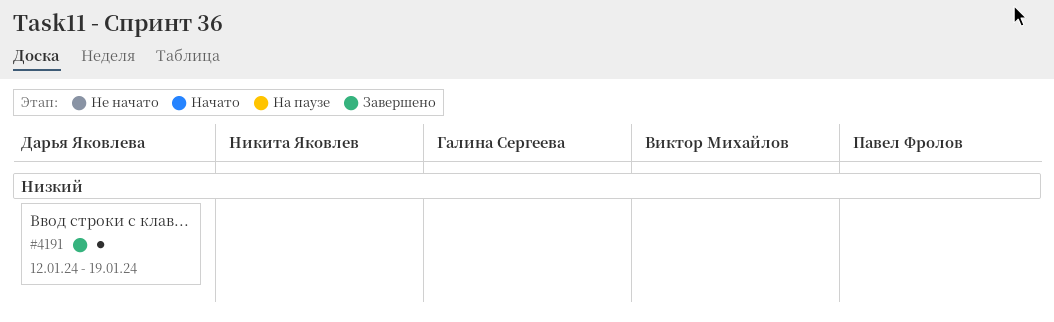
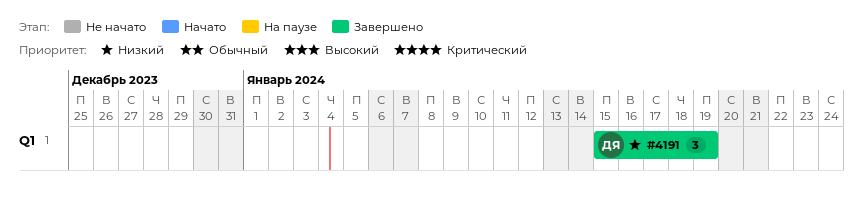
#4191, estimate: 1 -> 3
#4191, start: Jan 12 -> Jan 15

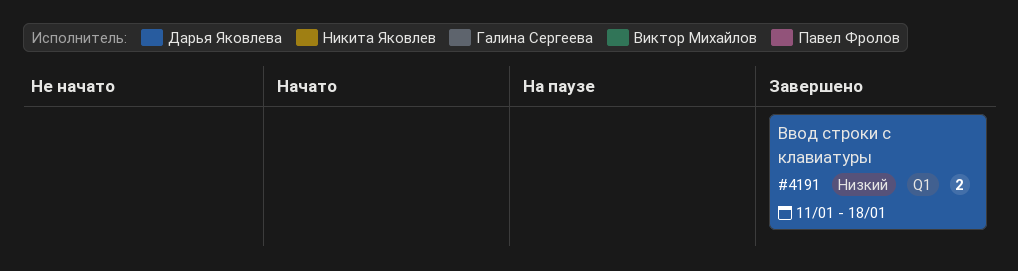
#4191, estimate: 3 -> 2
#4191, start: Jan 15 -> Jan 11
#4191, due: Jan 19 -> Jan 18

